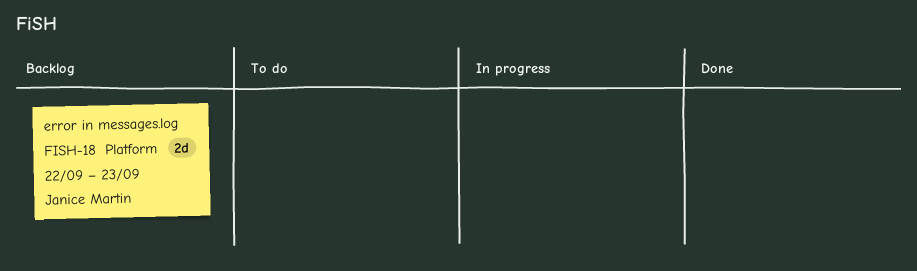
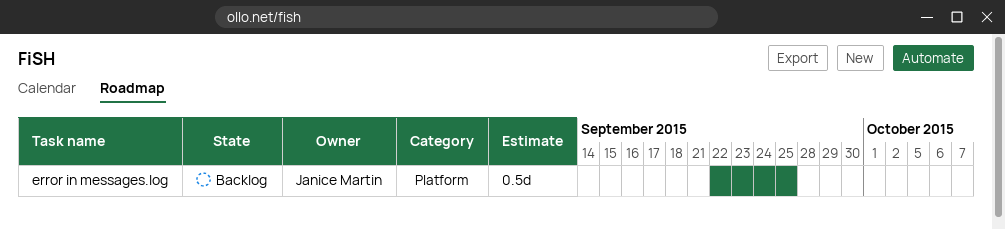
error in messages.log, estimate: 2d -> 0.5d
error in messages.log, due: Sep 23 -> Sep 25

